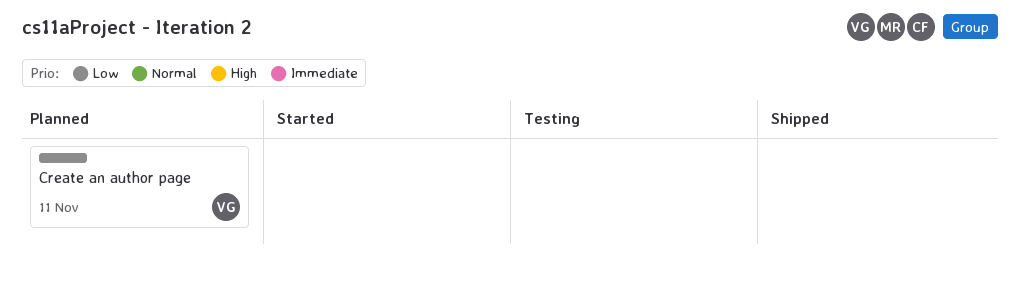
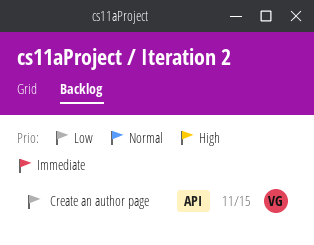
Create an author page, due: Nov 11 -> Nov 15

